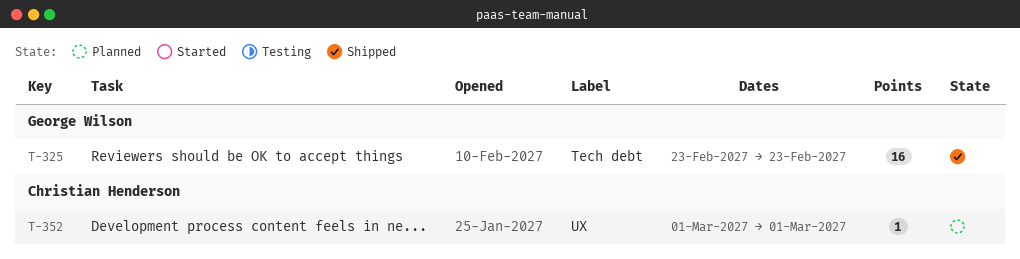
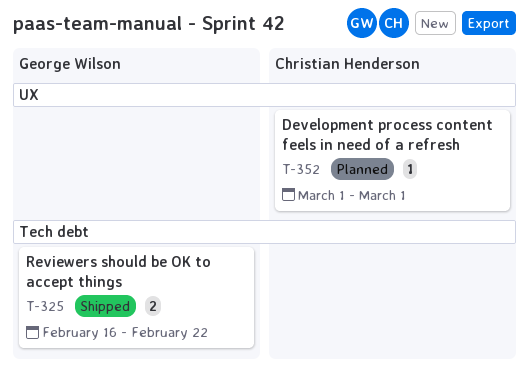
T-325, estimate: 16 -> 2
T-325, start: Feb 23 -> Feb 16
T-325, due: Feb 23 -> Feb 22

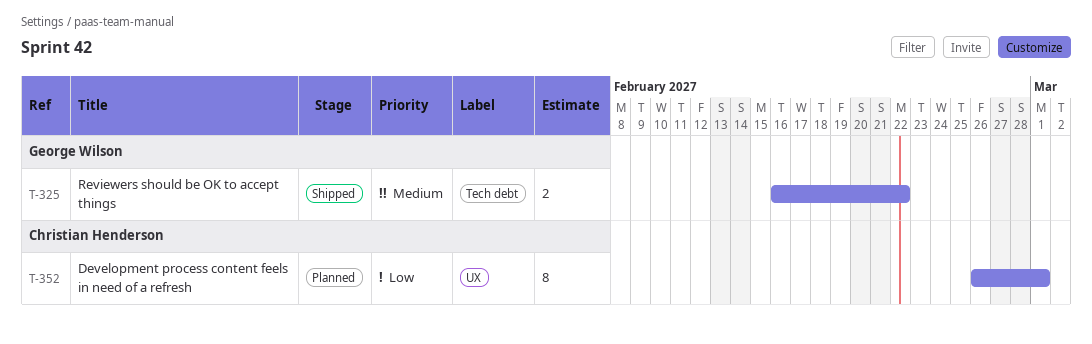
T-352, estimate: 1 -> 8
T-352, start: Mar 1 -> Feb 26

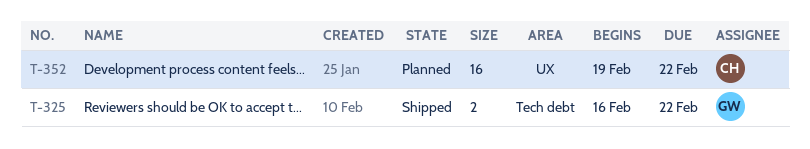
T-352, estimate: 8 -> 16
T-352, start: Feb 26 -> Feb 19
T-352, due: Mar 1 -> Feb 22

